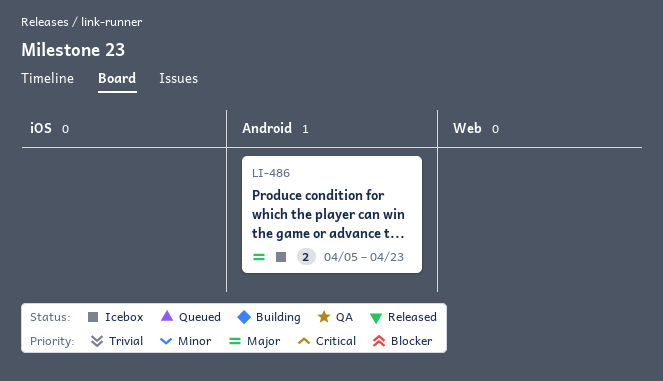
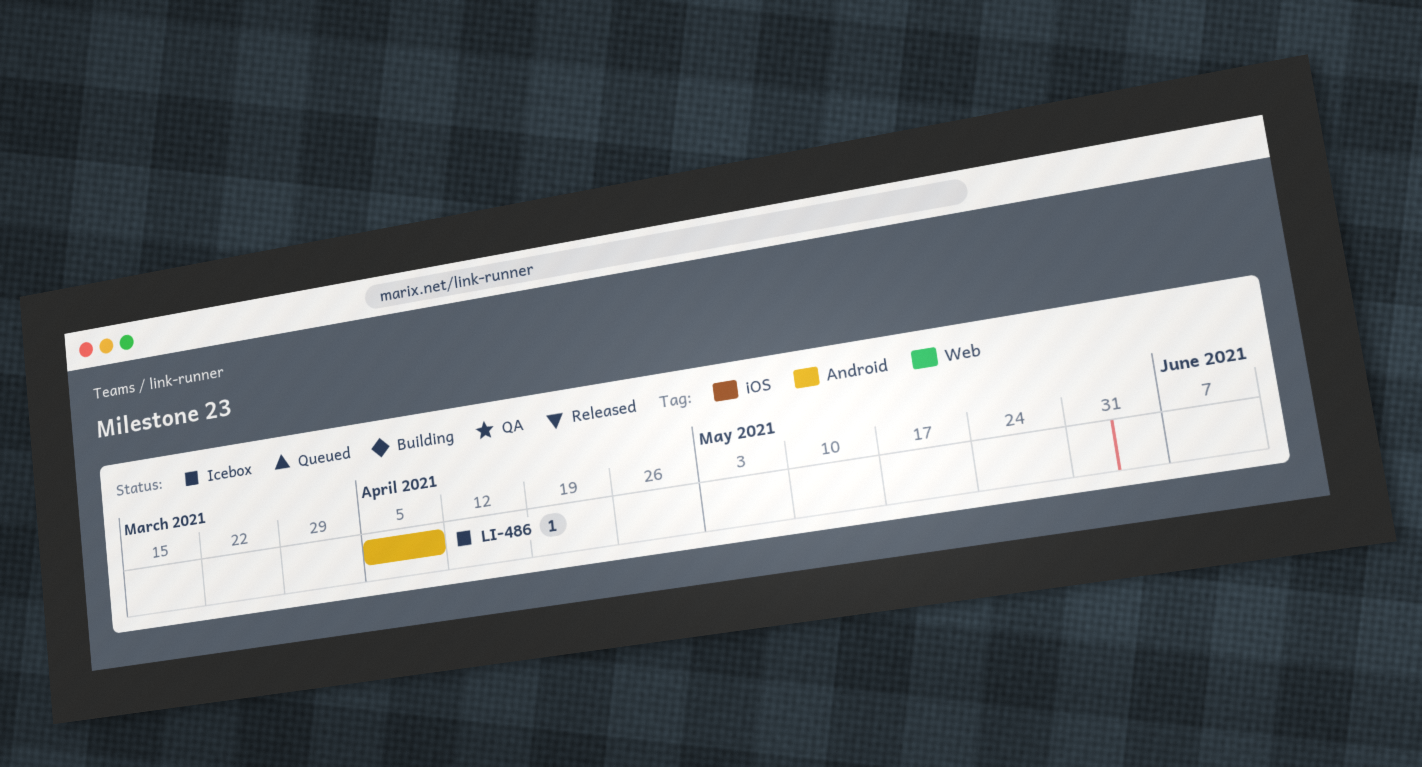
LI-486, estimate: 2 -> 1
LI-486, due: Apr 23 -> Apr 9

